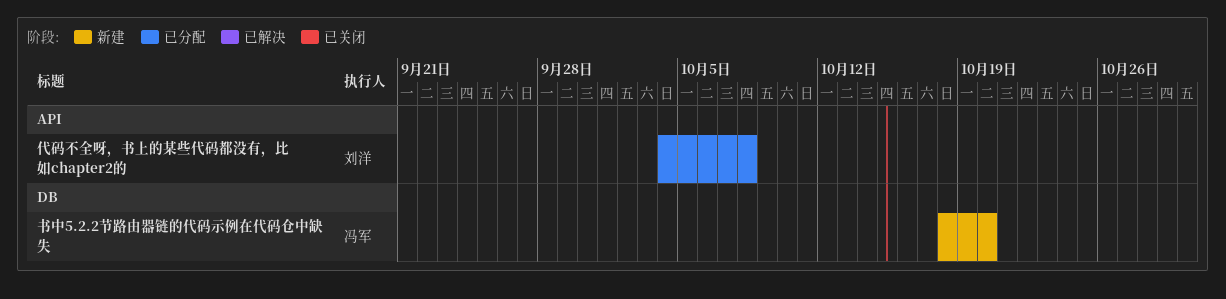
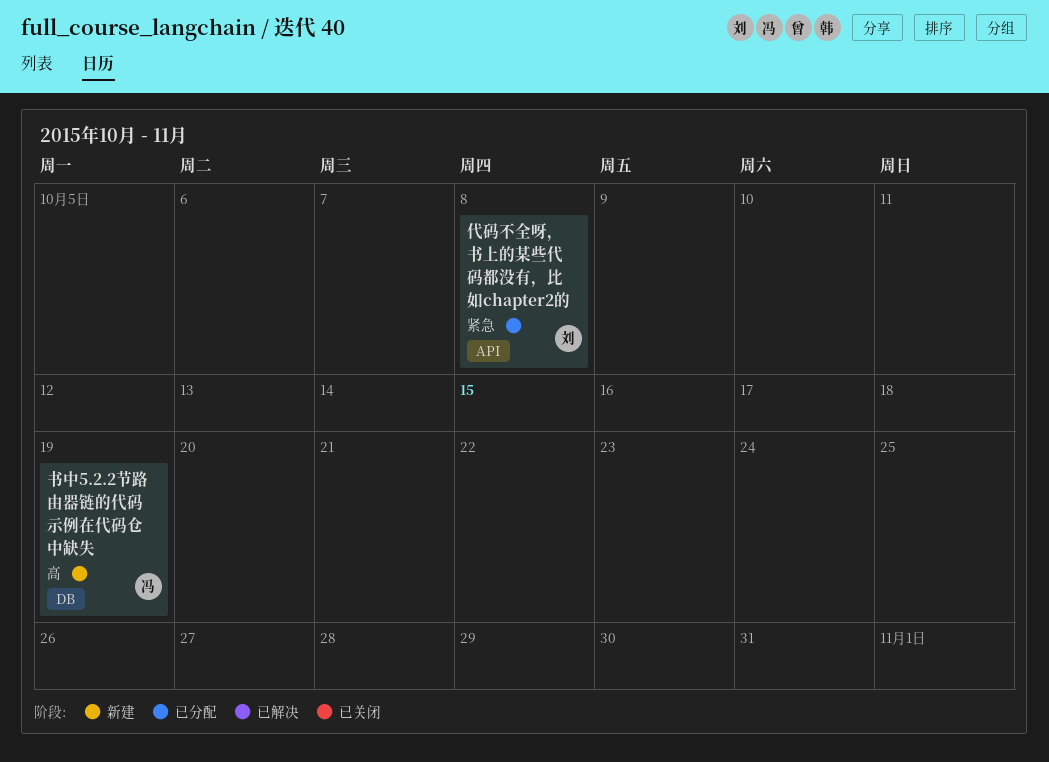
书中5.2.2节路由器链的代码示例在代码仓中缺失, due: Oct 20 -> Oct 19

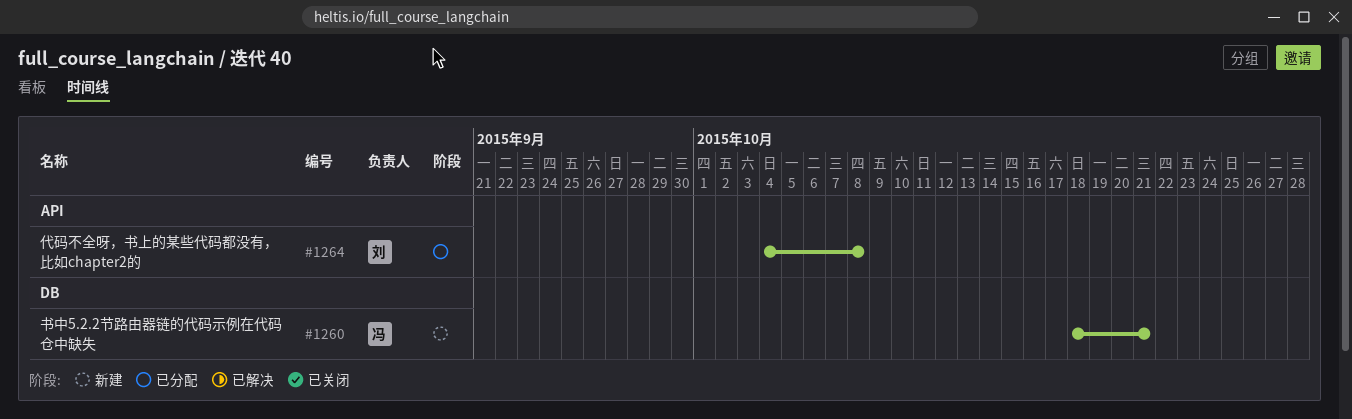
书中5.2.2节路由器链的代码示例在代码仓中缺失, due: Oct 19 -> Oct 21

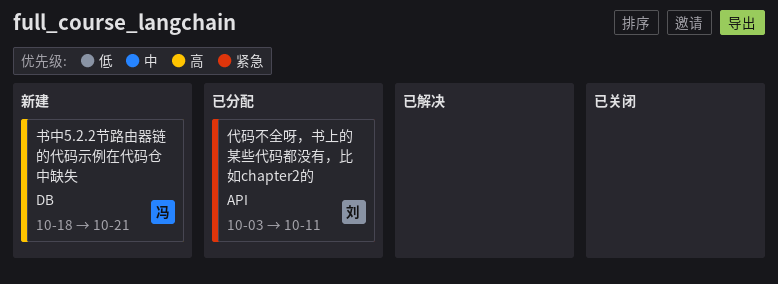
代码不全呀，书上的某些代码都没有，比如chapter2的, start: Oct 4 -> Oct 3
代码不全呀，书上的某些代码都没有，比如chapter2的, due: Oct 8 -> Oct 11

